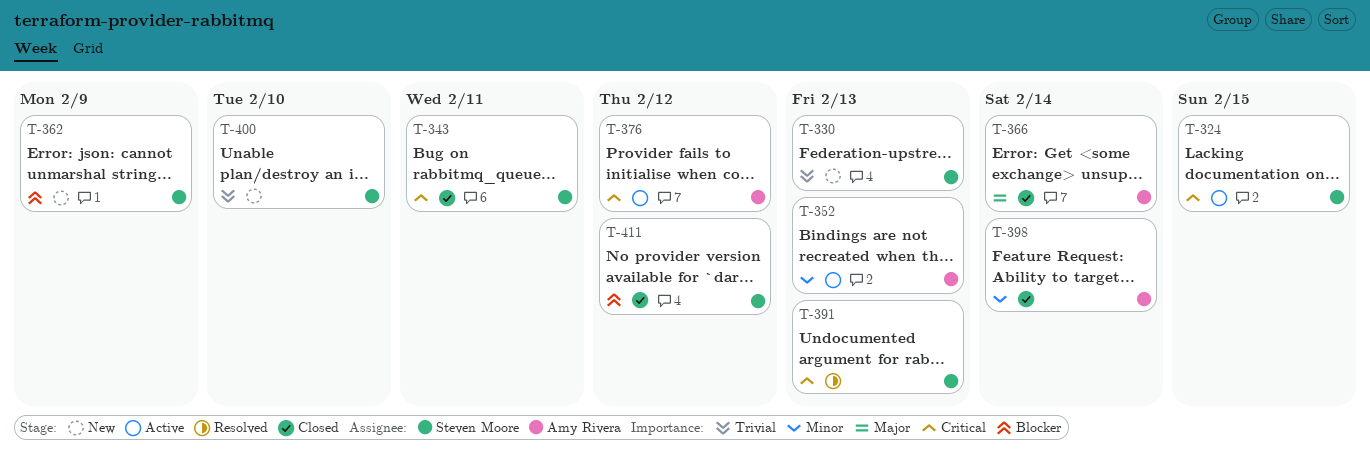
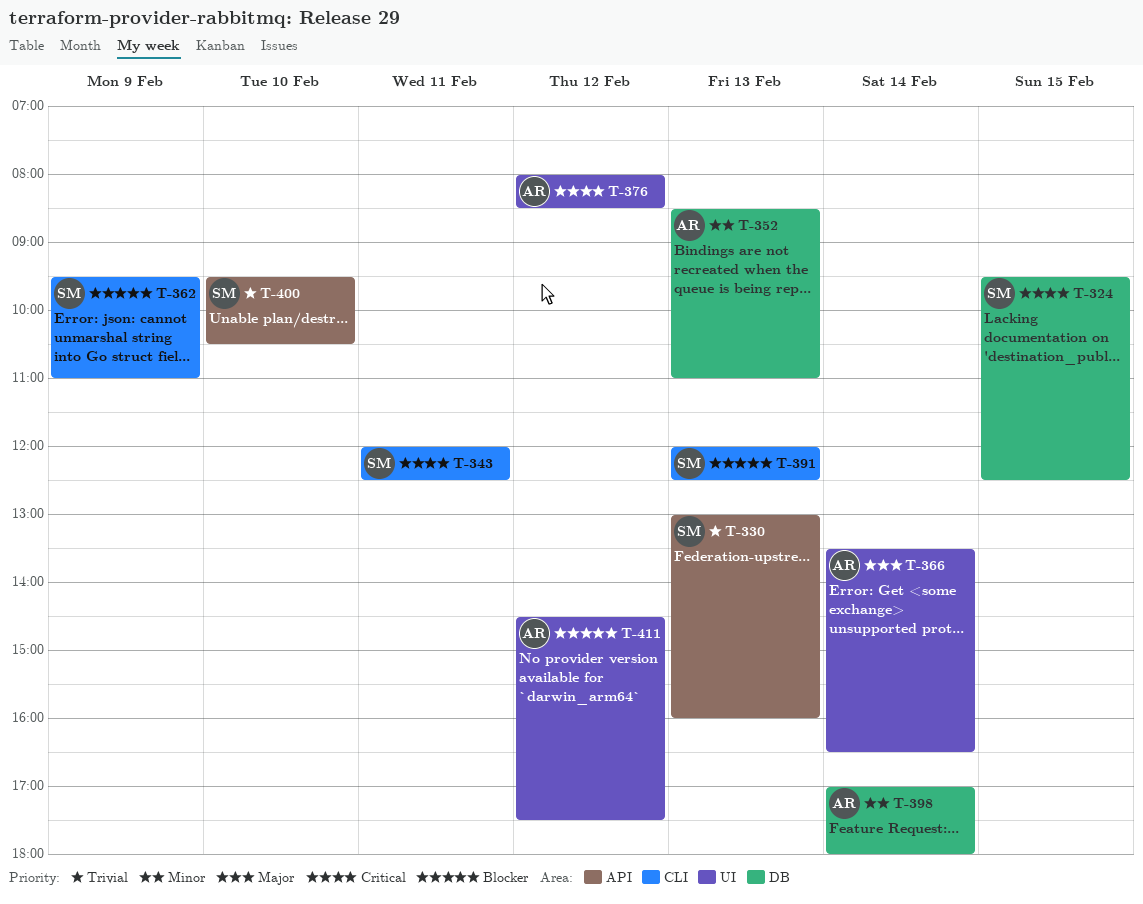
T-391, priority: Critical -> Blocker
T-411, owner: Steven Moore -> Amy Rivera

